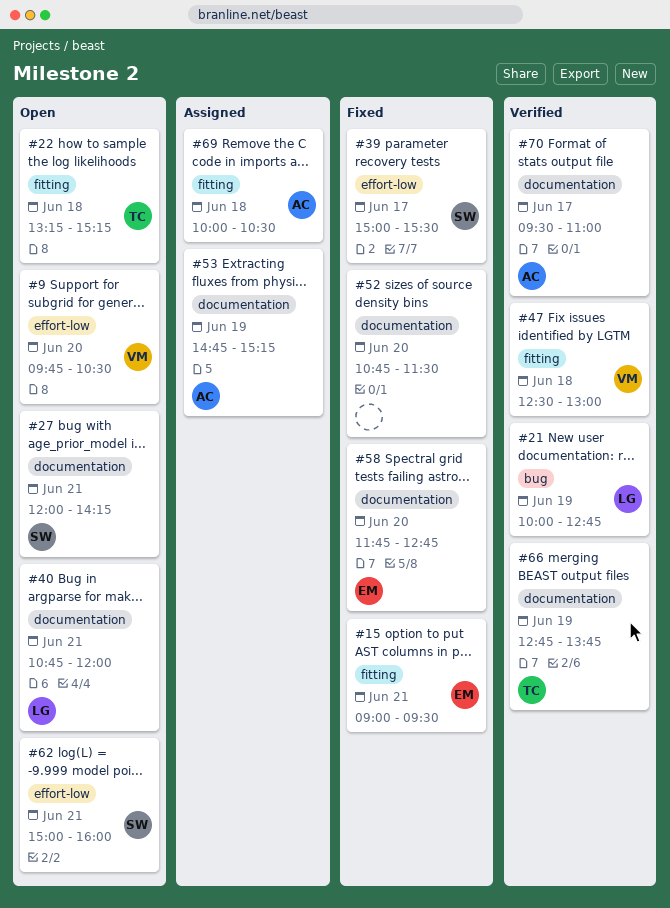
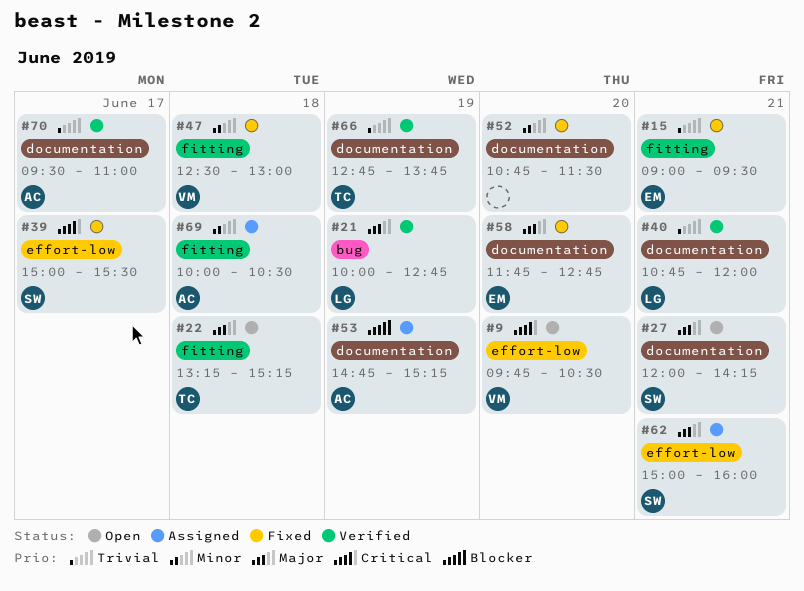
#40, status: Open -> Verified
#47, status: Verified -> Fixed
#62, status: Open -> Assigned

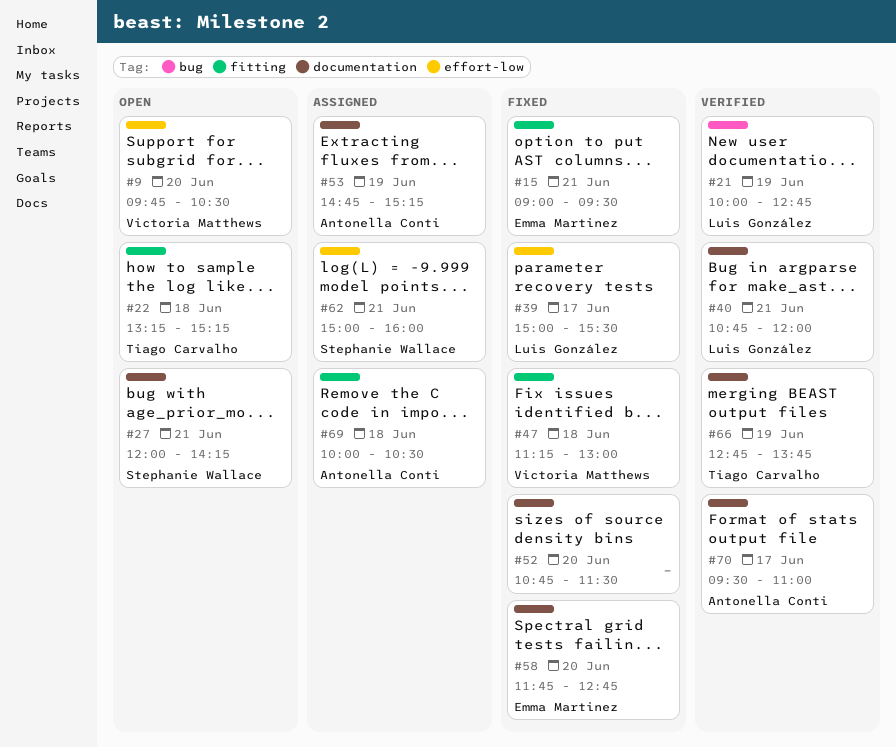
#39, owner: Stephanie Wallace -> Luis González
#47, begins: 12:30 -> 11:15

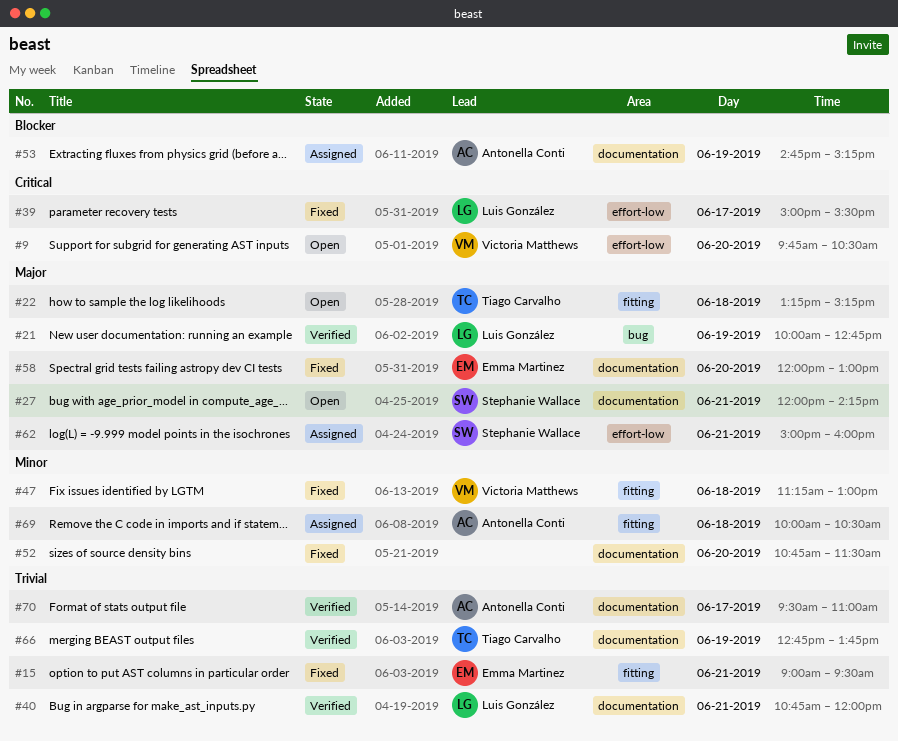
#58, begins: 11:45 -> 12:00
#58, ends: 12:45 -> 13:00

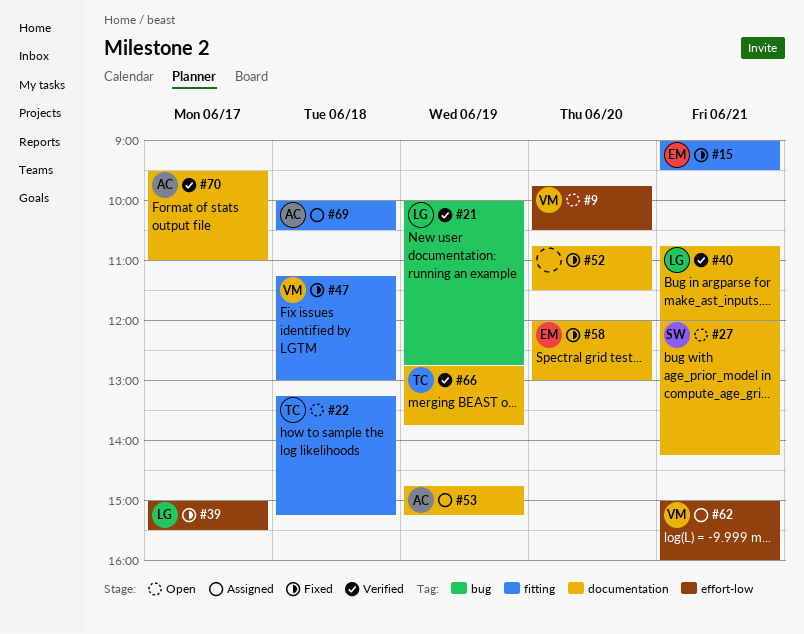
#62, owner: Stephanie Wallace -> Victoria Matthews

